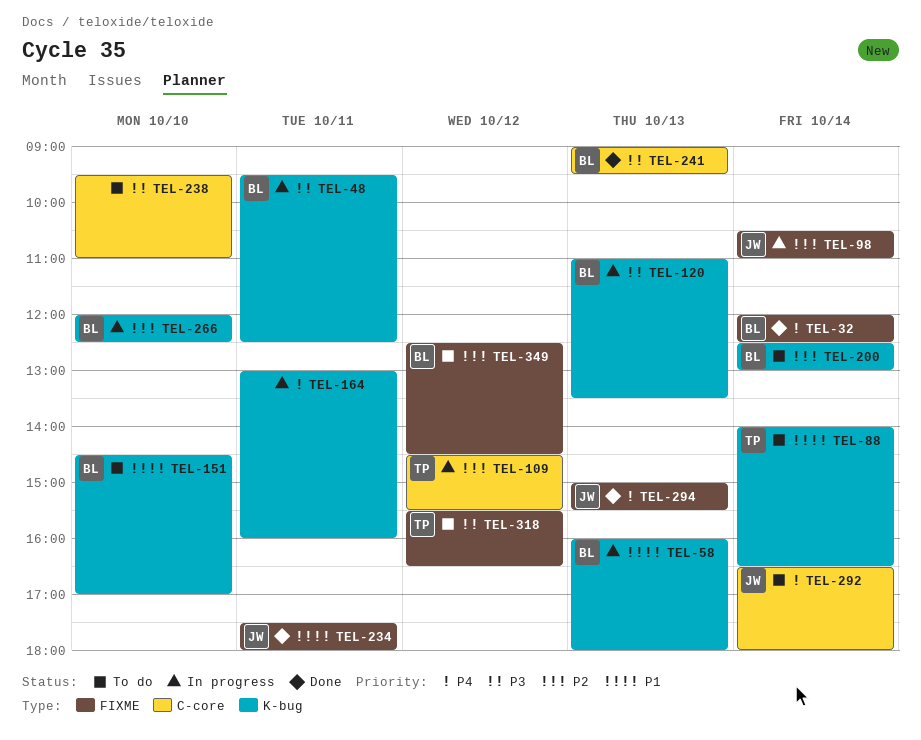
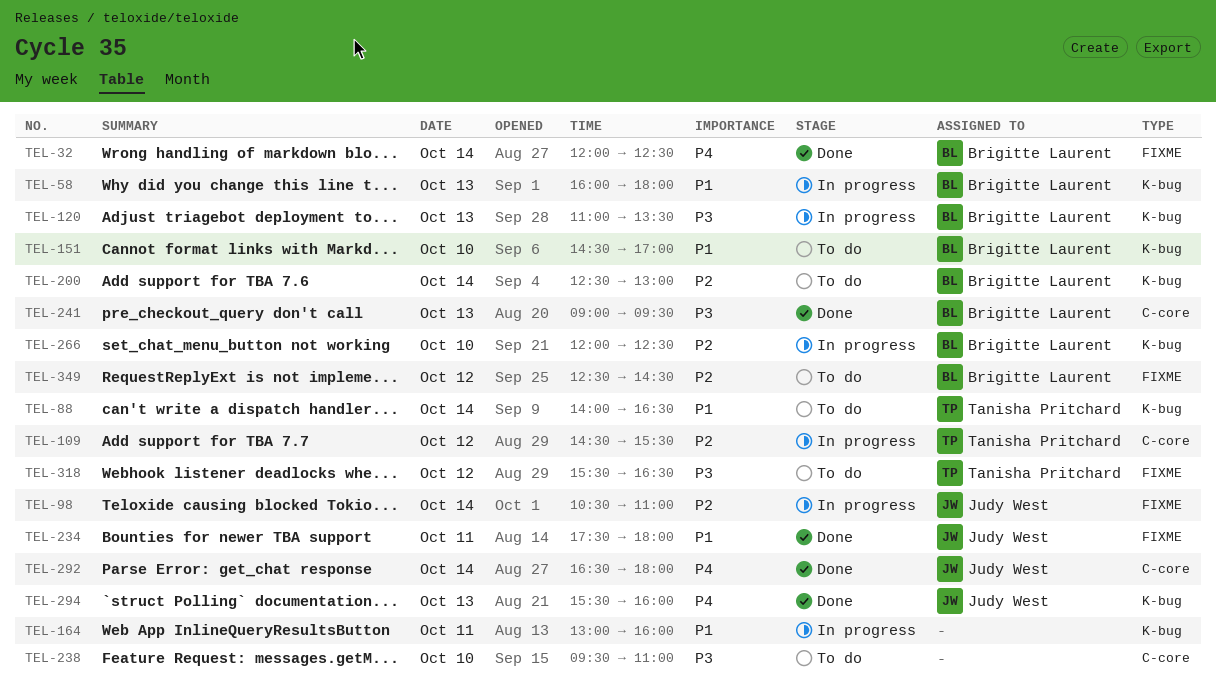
TEL-48: present -> none
TEL-164, priority: P4 -> P1
TEL-292, status: To do -> Done
TEL-294, label: FIXME -> K-bug
TEL-294, begins: 15:00 -> 15:30
TEL-294, ends: 15:30 -> 16:00

